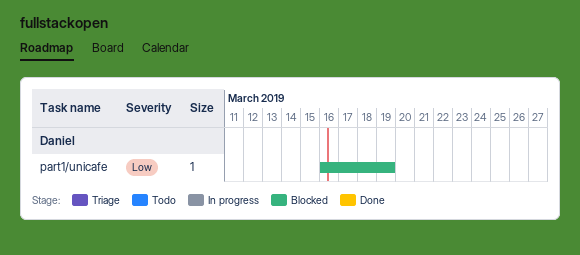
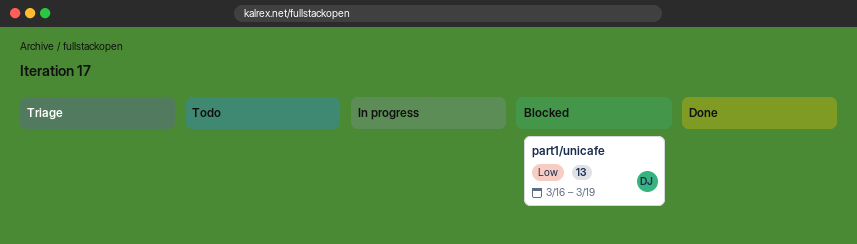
part1/unicafe, estimate: 1 -> 13

